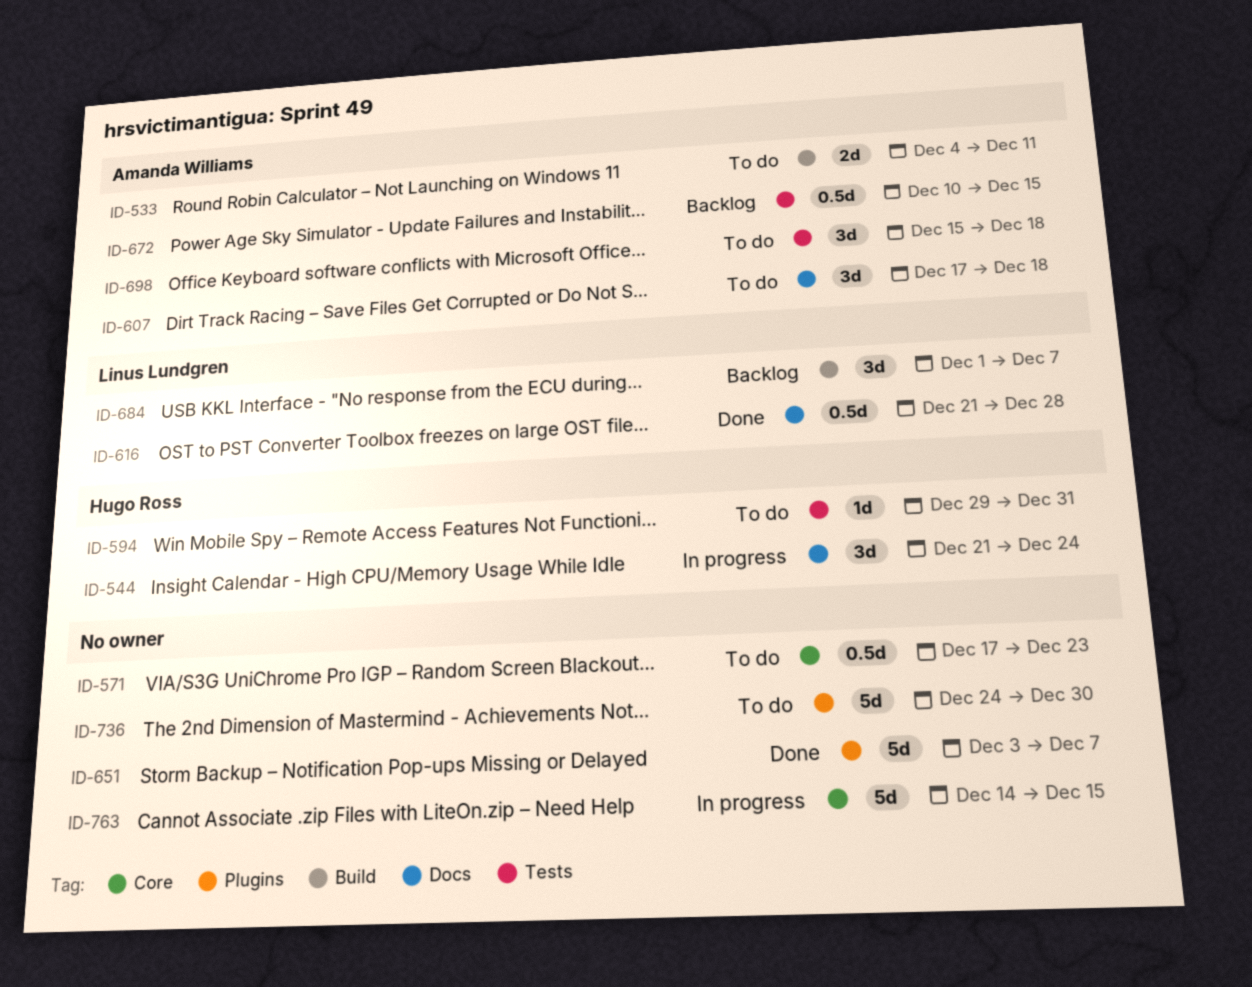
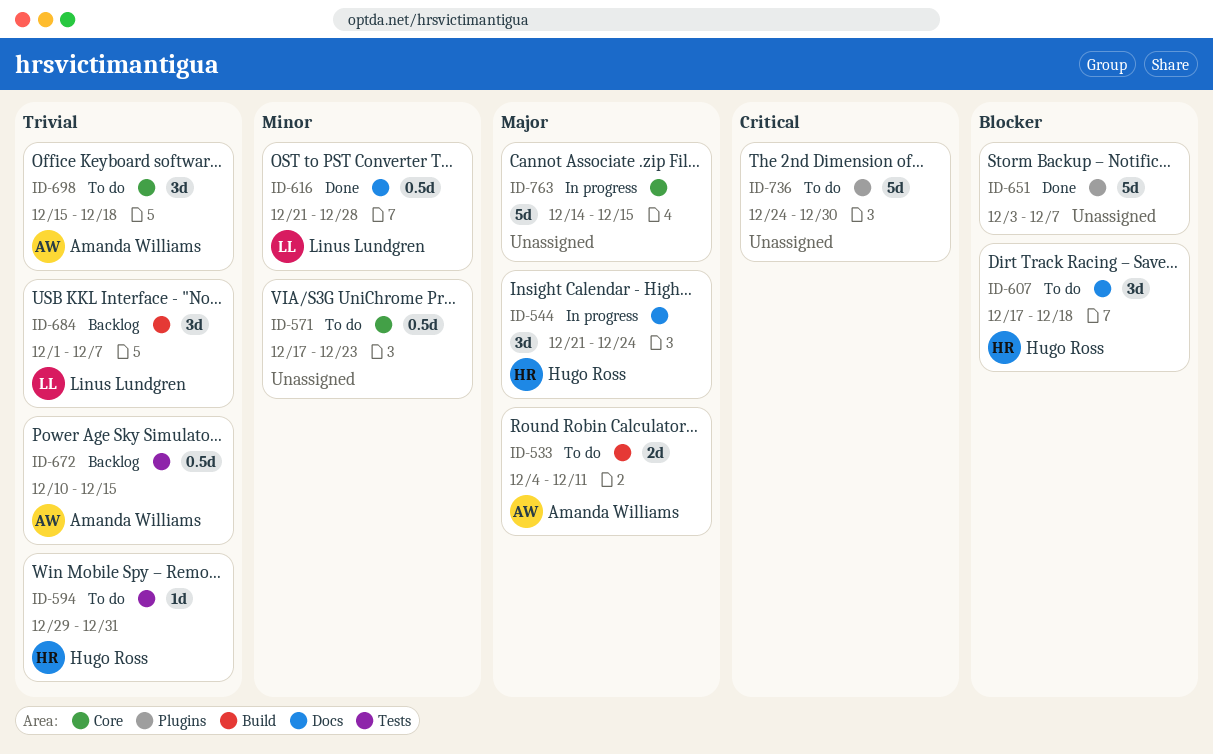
ID-607, owner: Amanda Williams -> Hugo Ross
ID-698, label: Tests -> Core

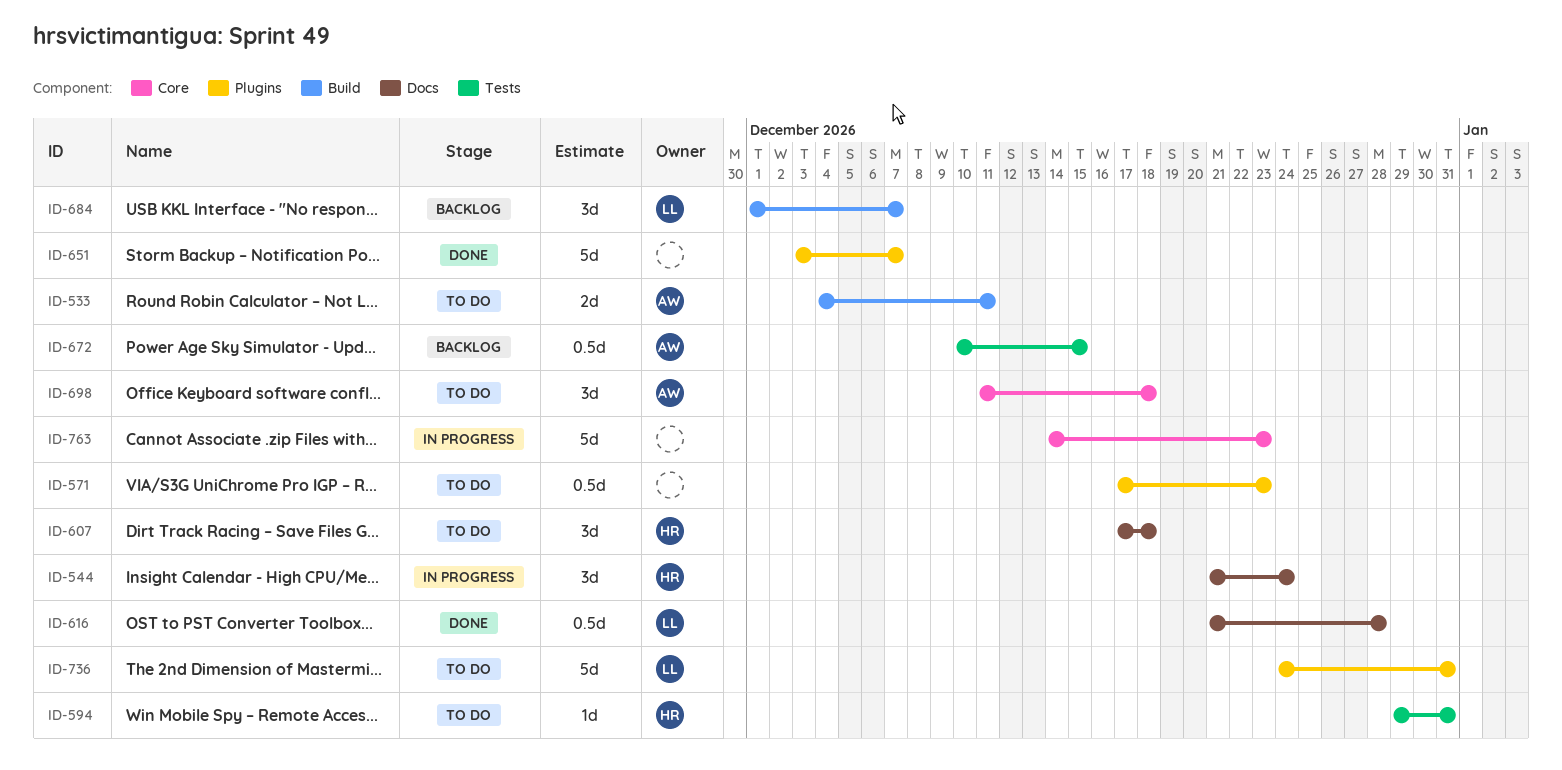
ID-571, label: Core -> Plugins
ID-698, start: Dec 15 -> Dec 11
ID-736, owner: none -> Linus Lundgren
ID-736, due: Dec 30 -> Dec 31
ID-763, due: Dec 15 -> Dec 23

